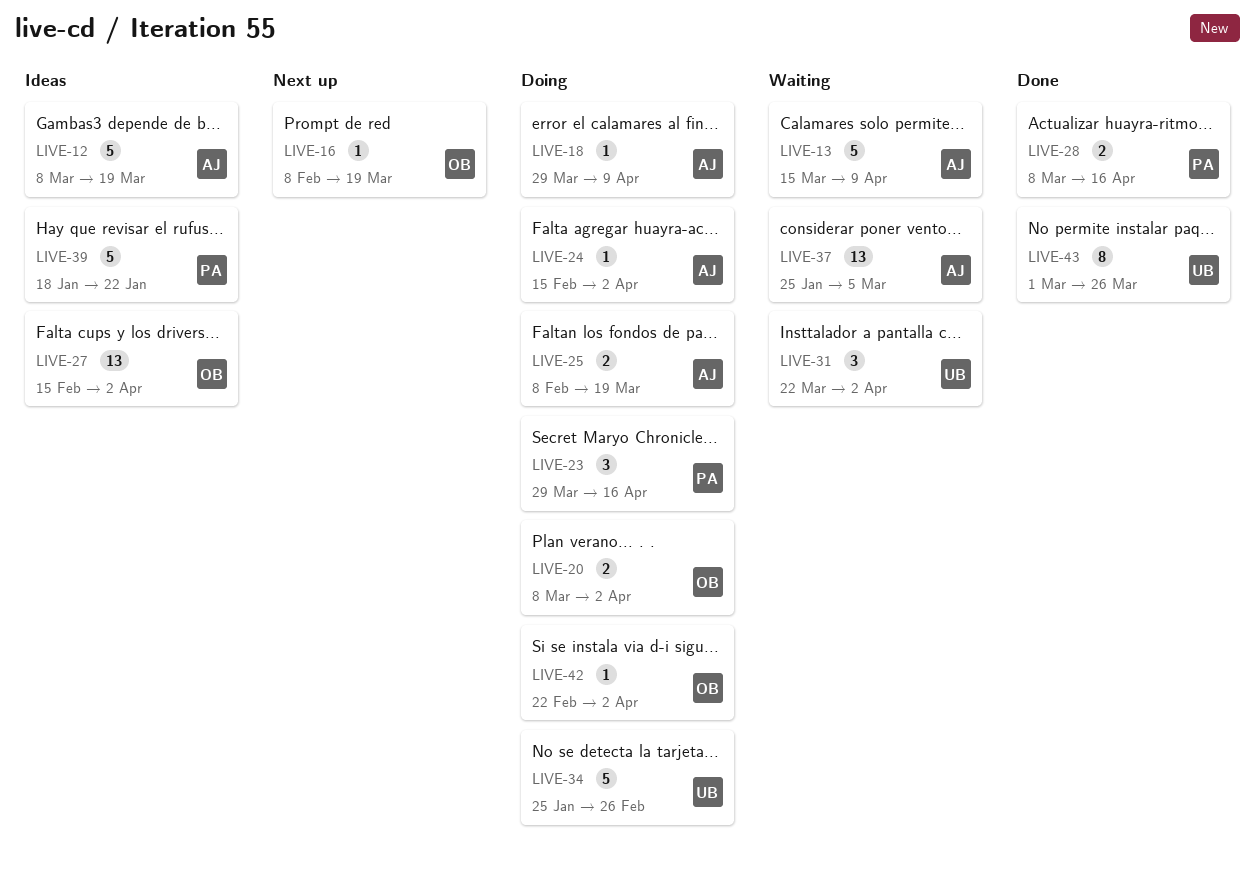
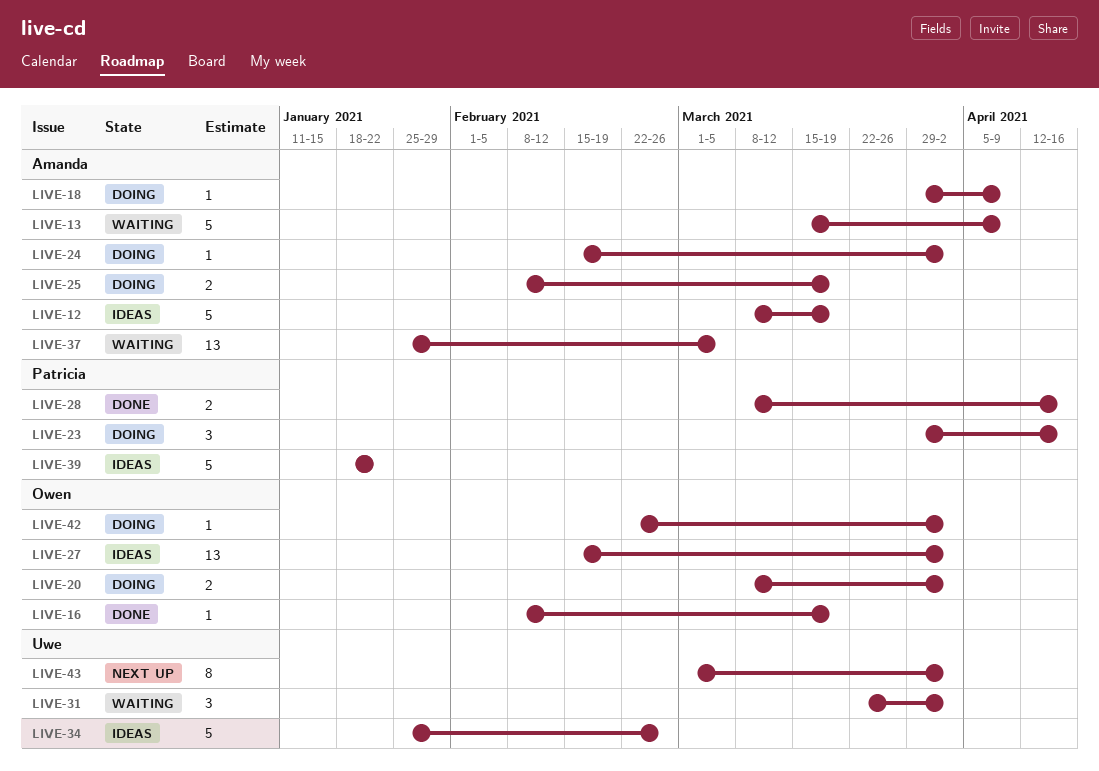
LIVE-16, status: Next up -> Done
LIVE-34, status: Doing -> Ideas
LIVE-43, status: Done -> Next up
LIVE-43, due: Mar 26 -> Apr 2

